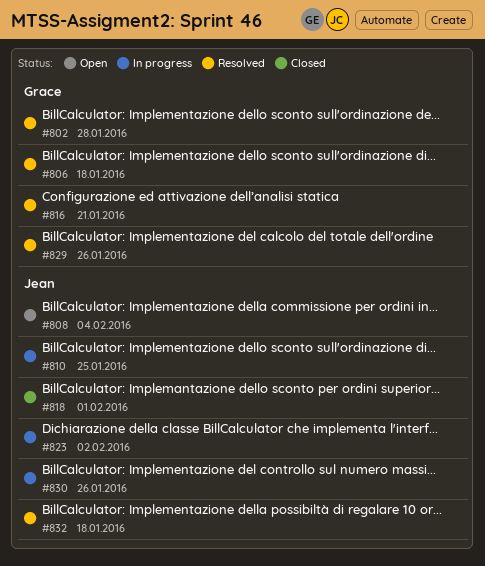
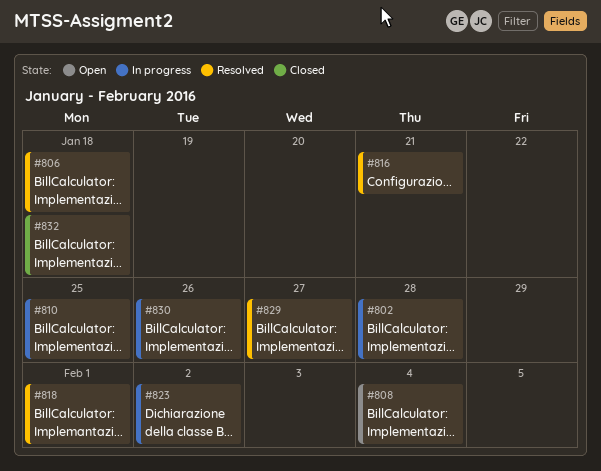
#802, status: Resolved -> In progress
#818, status: Closed -> Resolved
#829, due: Jan 26 -> Jan 27
#832, status: Resolved -> Closed

